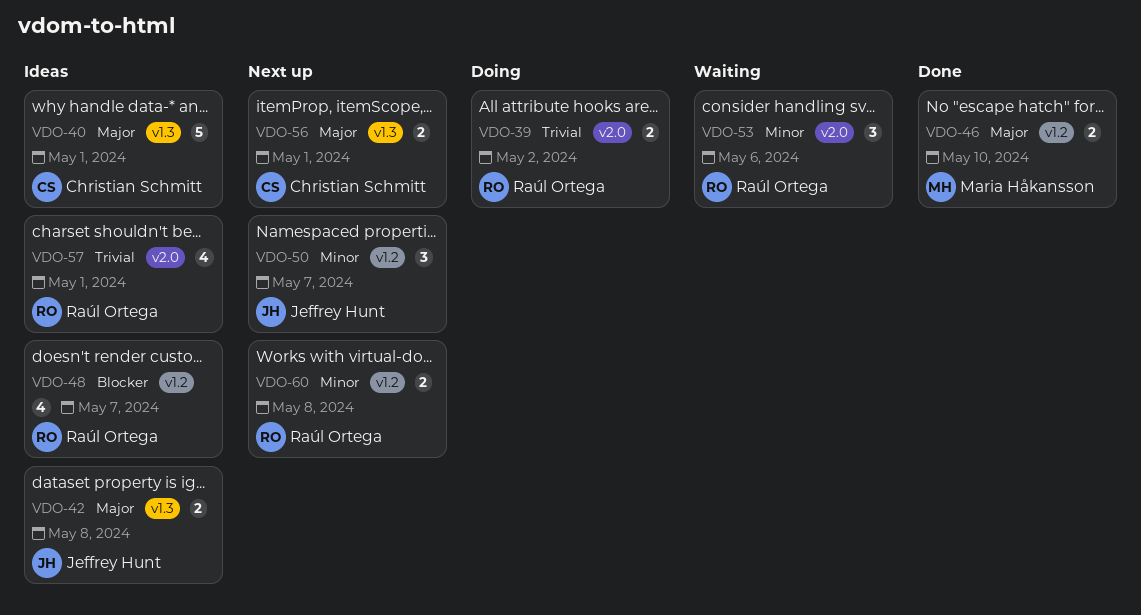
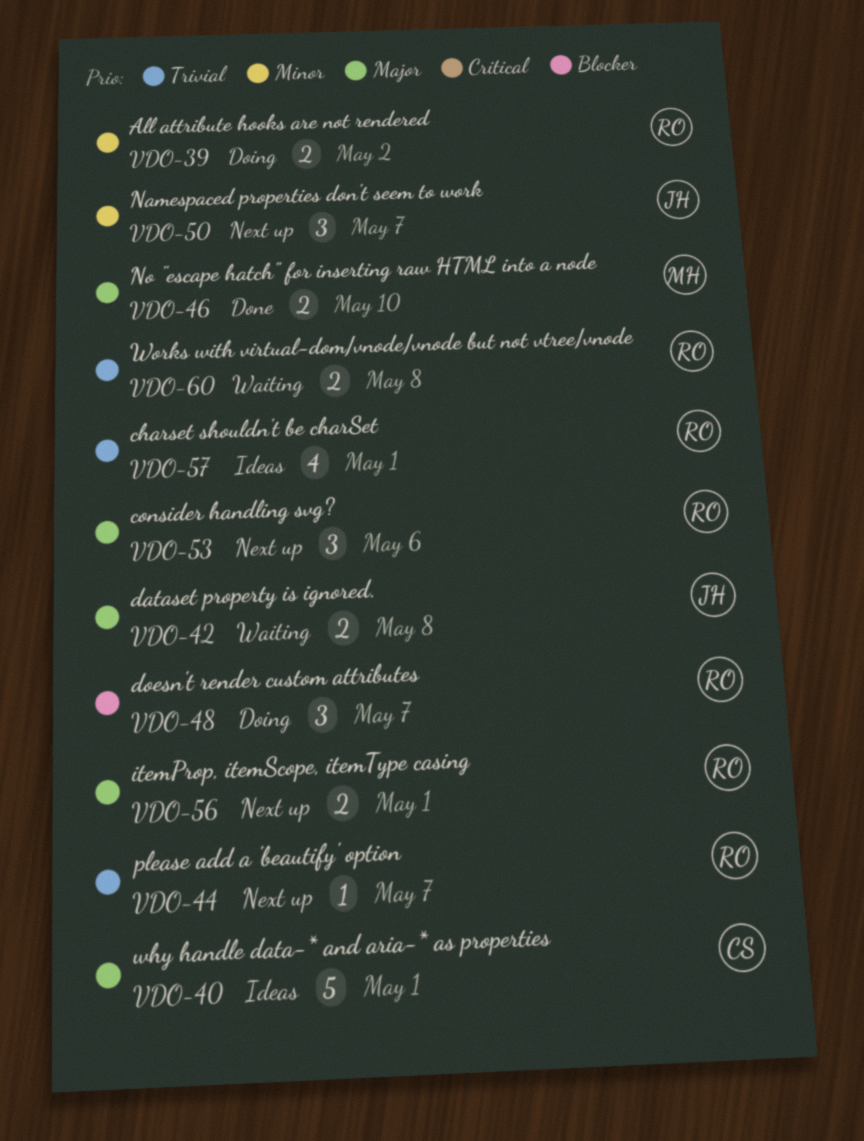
VDO-39, priority: Trivial -> Minor
VDO-42, status: Ideas -> Waiting
VDO-44: none -> present
VDO-48, status: Ideas -> Doing
VDO-48, estimate: 4 -> 3
VDO-53, status: Waiting -> Next up
VDO-53, priority: Minor -> Major
VDO-56, owner: Christian Schmitt -> Raúl Ortega
VDO-60, status: Next up -> Waiting
VDO-60, priority: Minor -> Trivial

